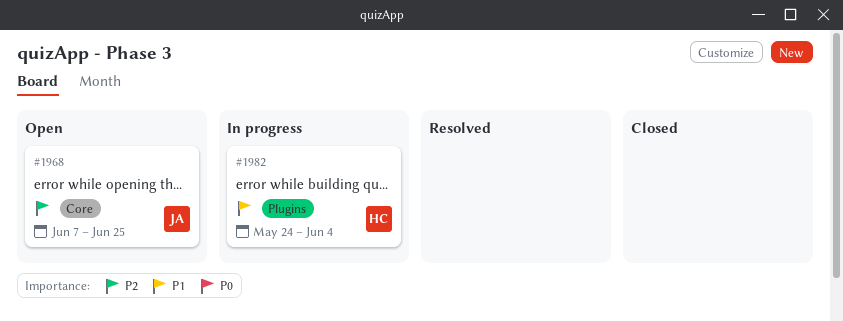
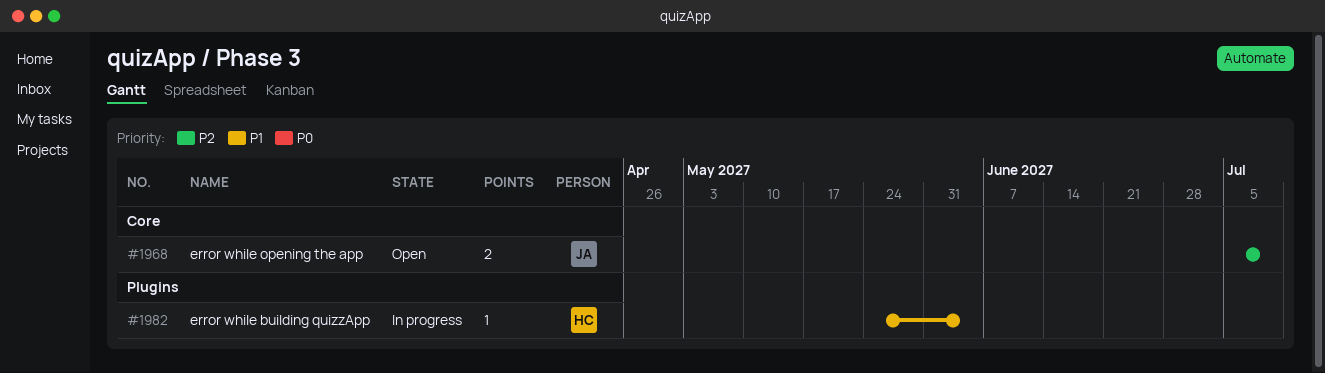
#1968, start: Jun 7 -> Jul 5
#1968, due: Jun 25 -> Jul 9

